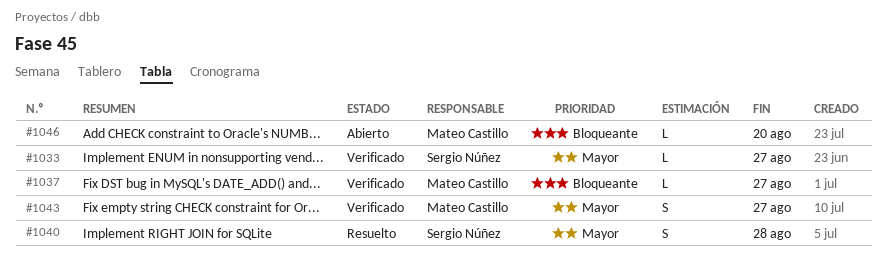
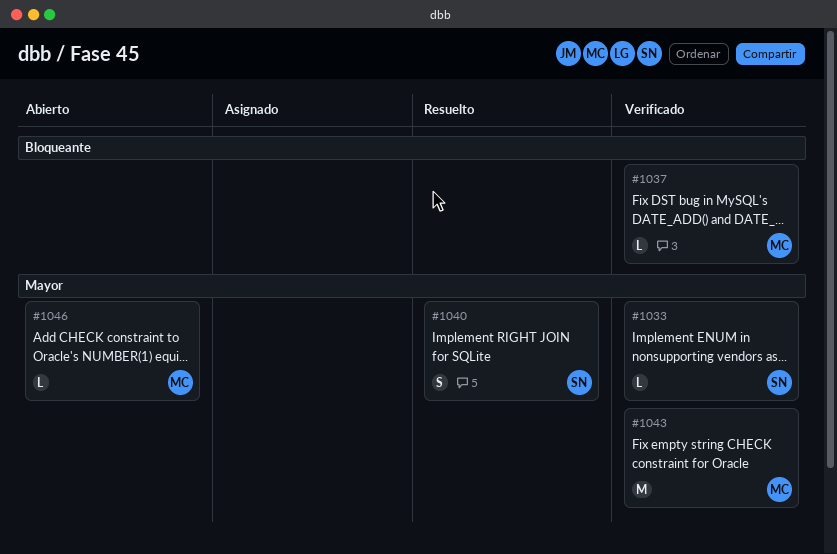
#1043, estimate: S -> M
#1046, priority: Bloqueante -> Mayor

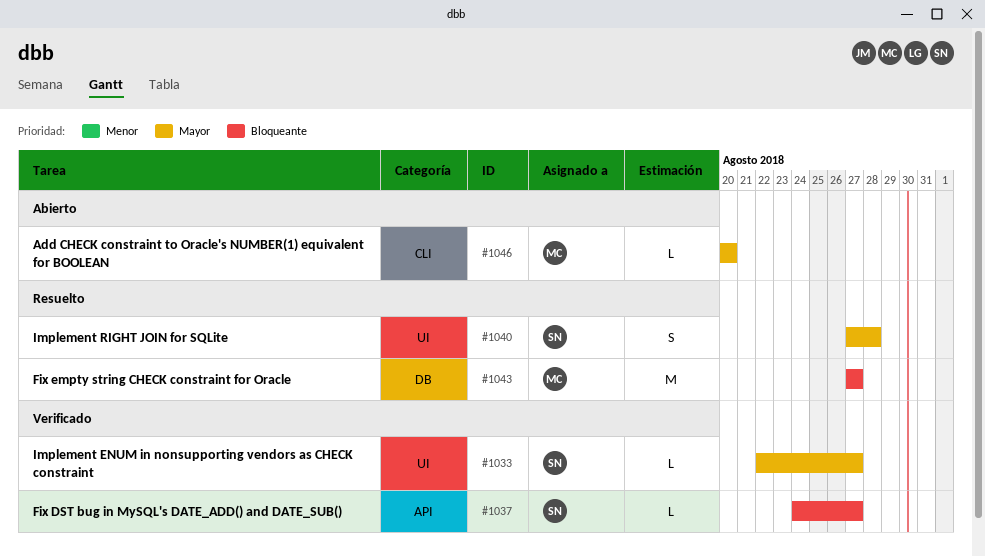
#1037, owner: MC -> SN
#1043, status: Verificado -> Resuelto
#1043, priority: Mayor -> Bloqueante

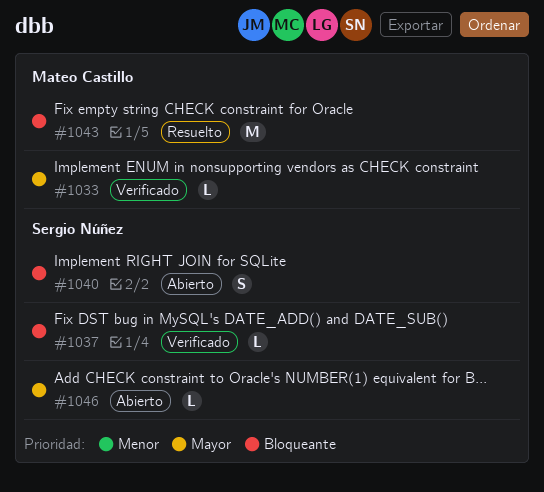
#1033, owner: Sergio Núñez -> Mateo Castillo
#1040, status: Resuelto -> Abierto
#1040, priority: Mayor -> Bloqueante
#1046, owner: Mateo Castillo -> Sergio Núñez

